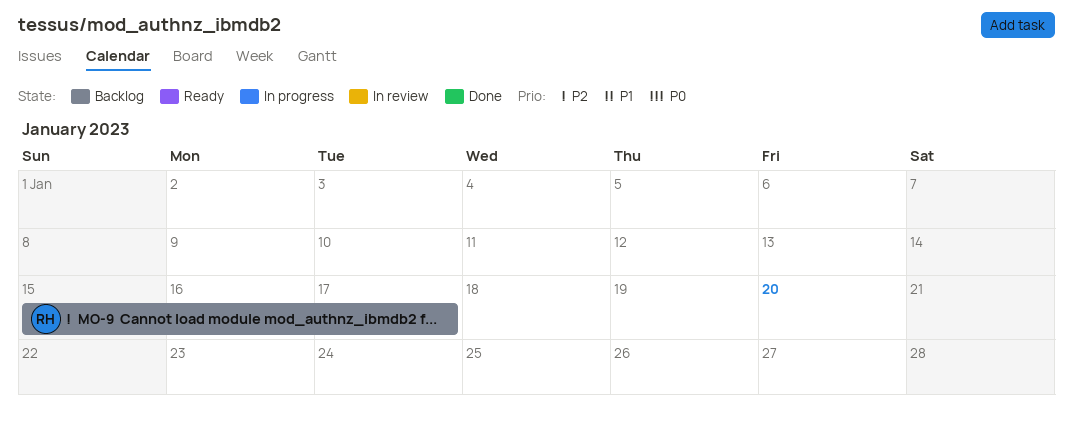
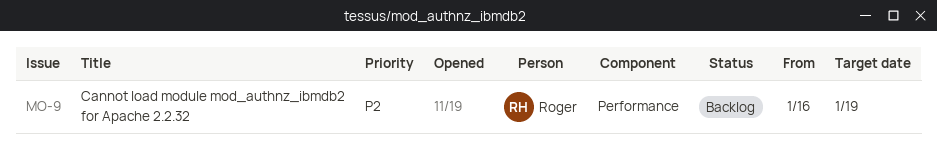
MO-9, start: Jan 15 -> Jan 16
MO-9, due: Jan 17 -> Jan 19

